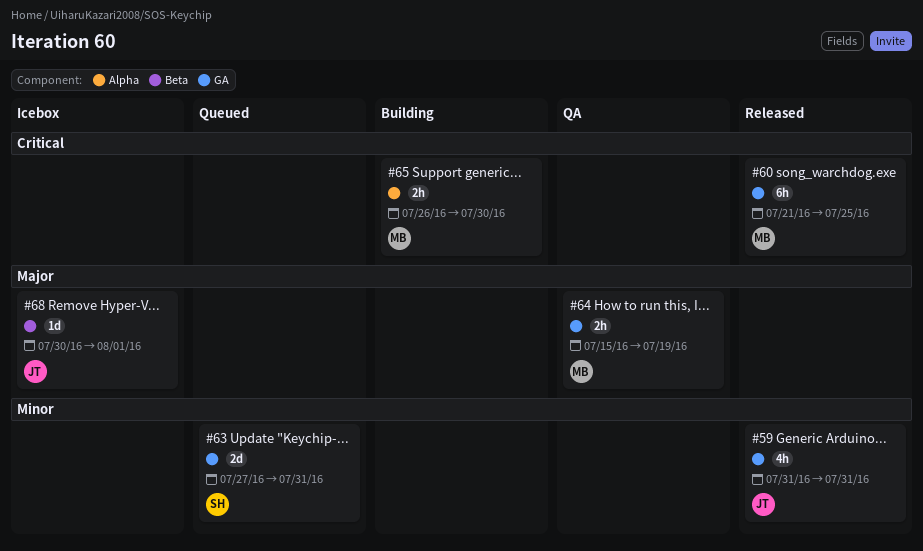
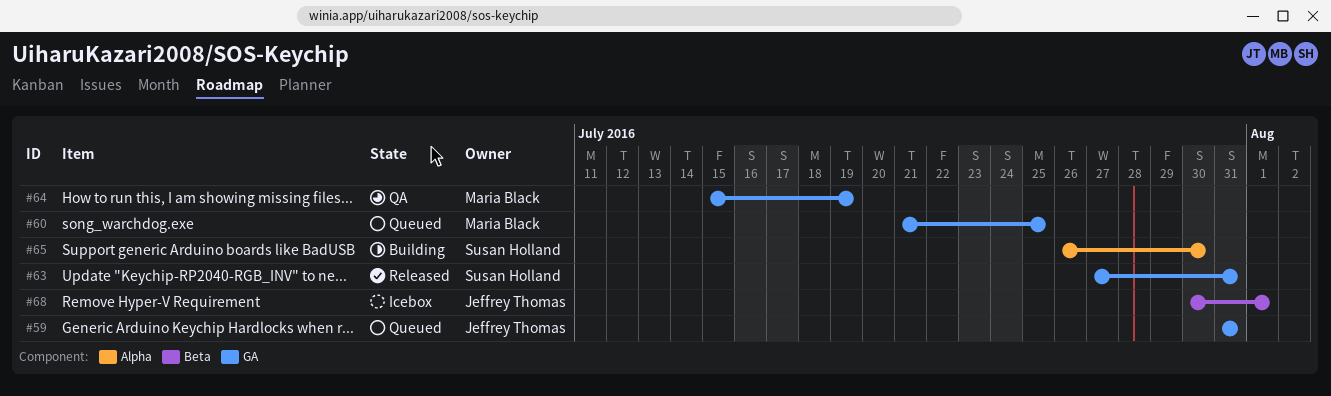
#59, status: Released -> Queued
#60, status: Released -> Queued
#63, status: Queued -> Released
#65, owner: Maria Black -> Susan Holland

